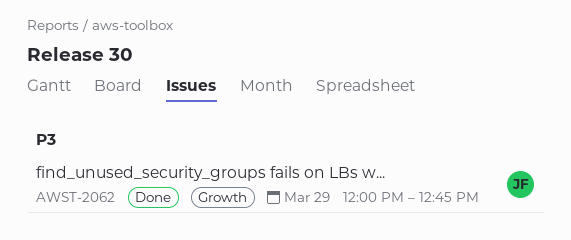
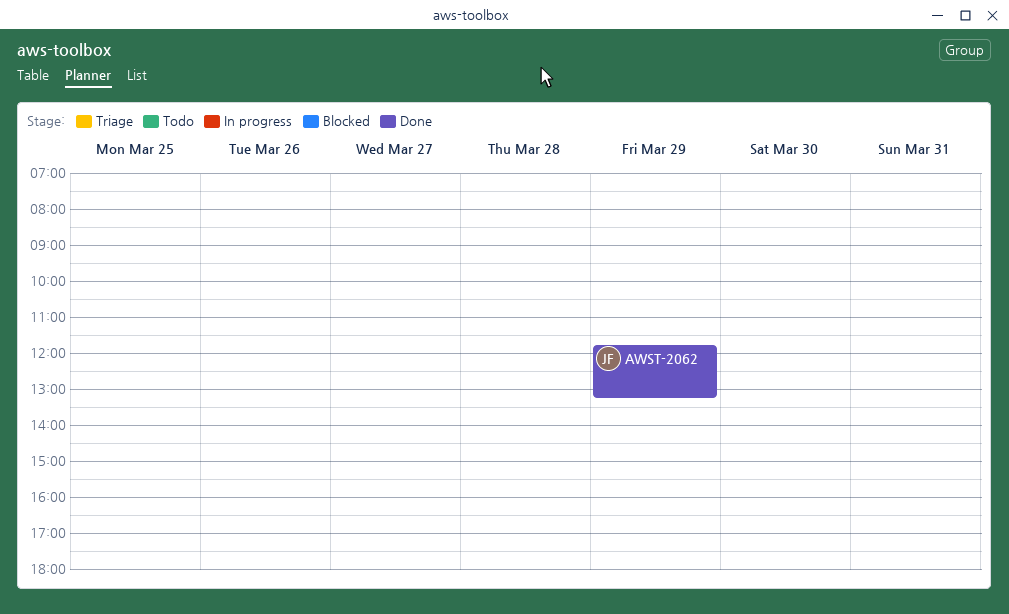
AWST-2062, begins: 12:00 -> 11:45
AWST-2062, ends: 12:45 -> 13:15

